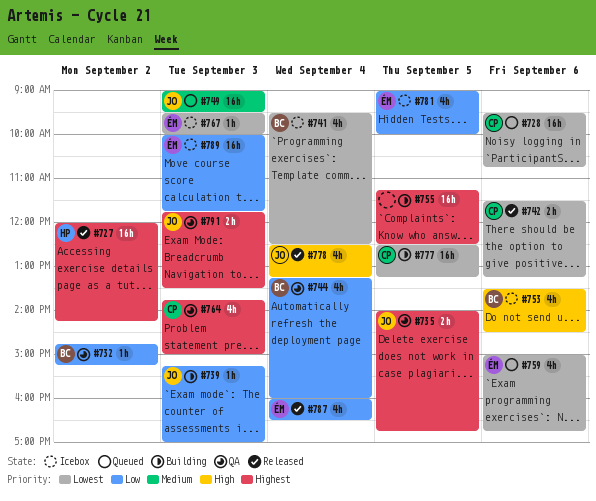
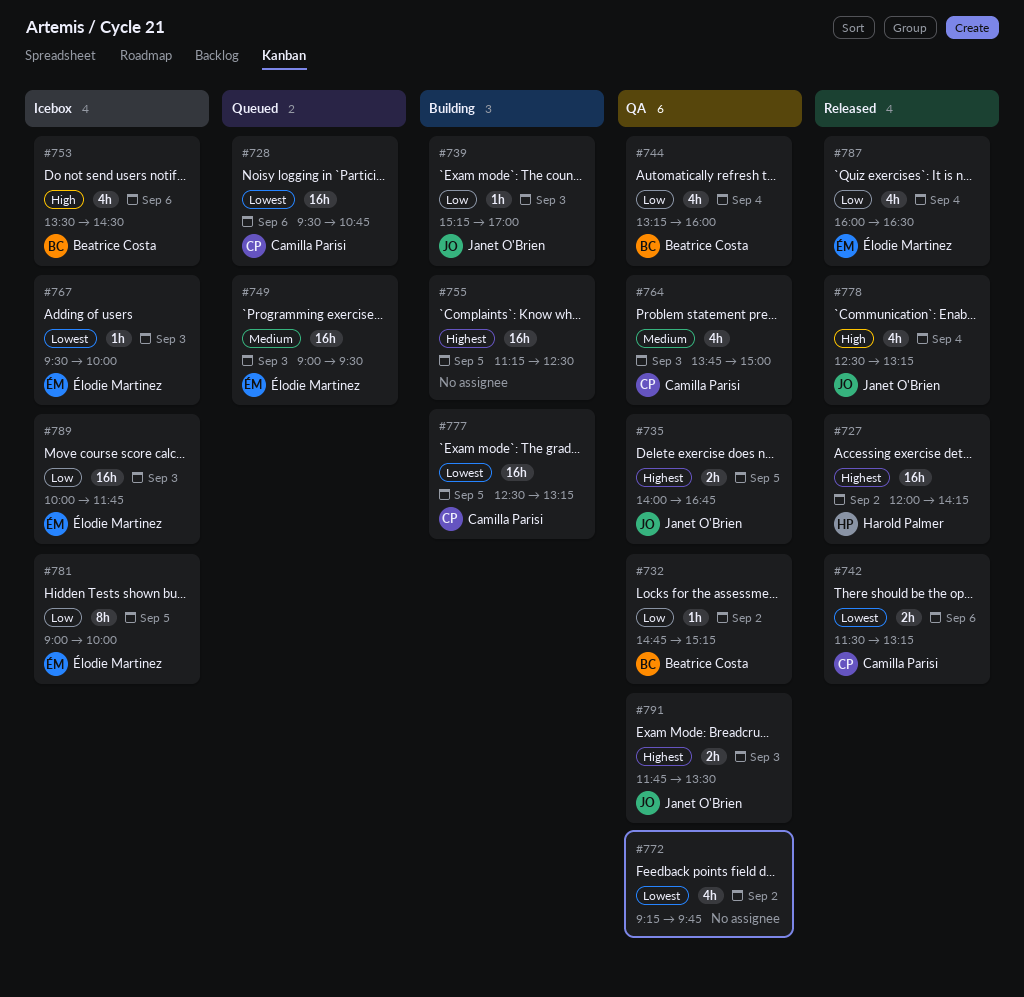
#741: present -> none
#749, owner: Janet O'Brien -> Élodie Martinez
#759: present -> none
#764, priority: Highest -> Medium
#772: none -> present
#781, estimate: 4h -> 8h

